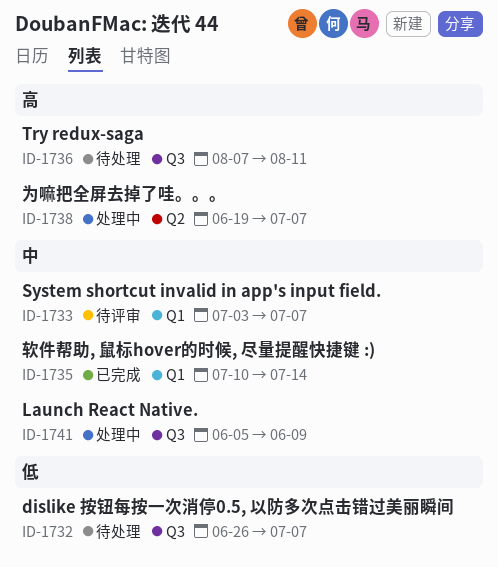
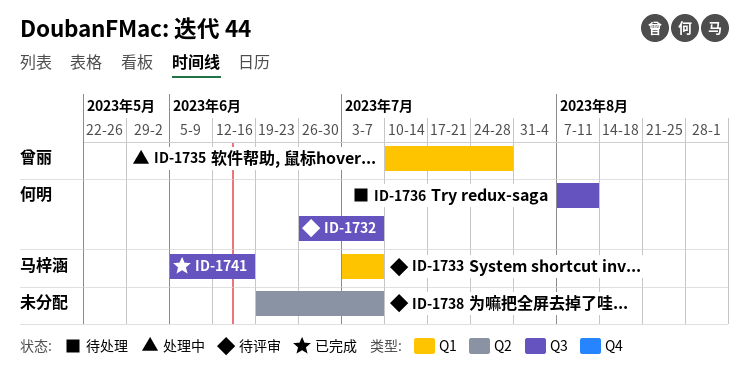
ID-1732, status: 待处理 -> 待评审
ID-1735, status: 已完成 -> 处理中
ID-1735, due: Jul 14 -> Jul 28
ID-1738, status: 处理中 -> 待评审
ID-1741, status: 处理中 -> 已完成
ID-1741, due: Jun 9 -> Jun 16

